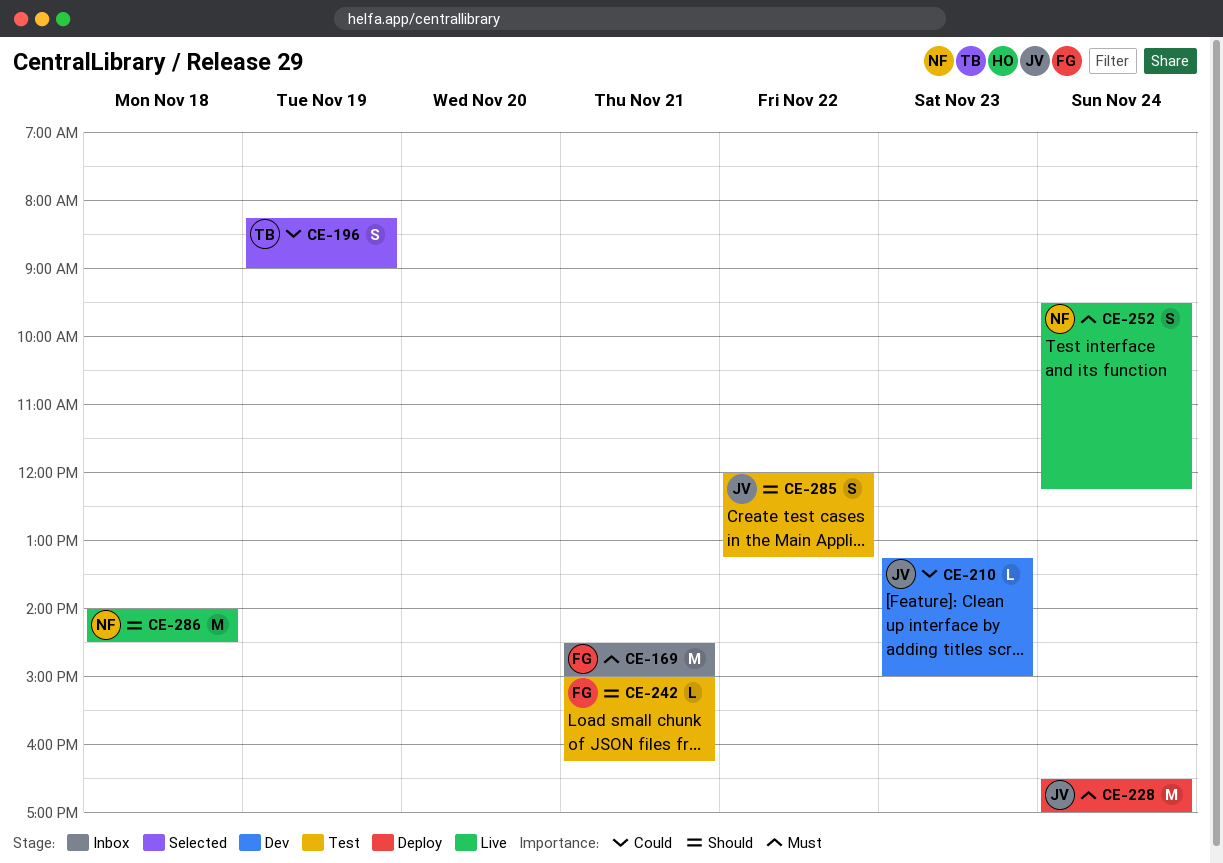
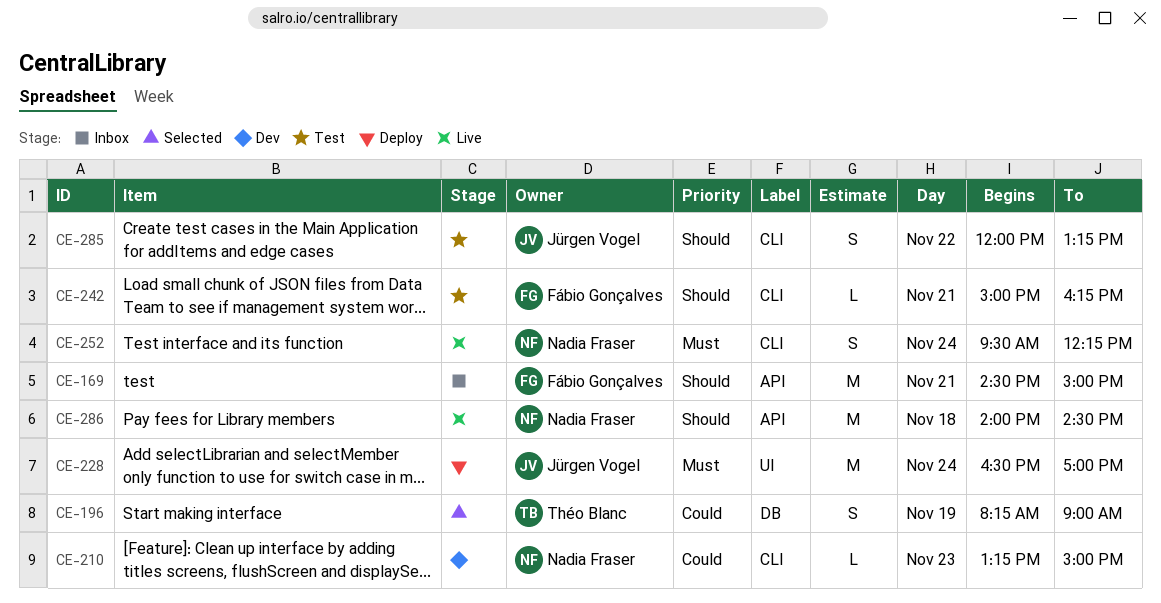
CE-169, priority: Must -> Should
CE-210, owner: Jürgen Vogel -> Nadia Fraser

